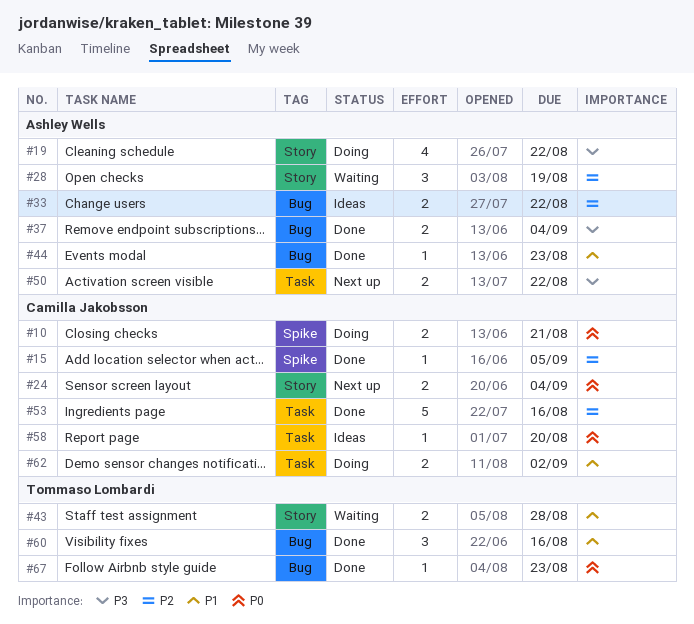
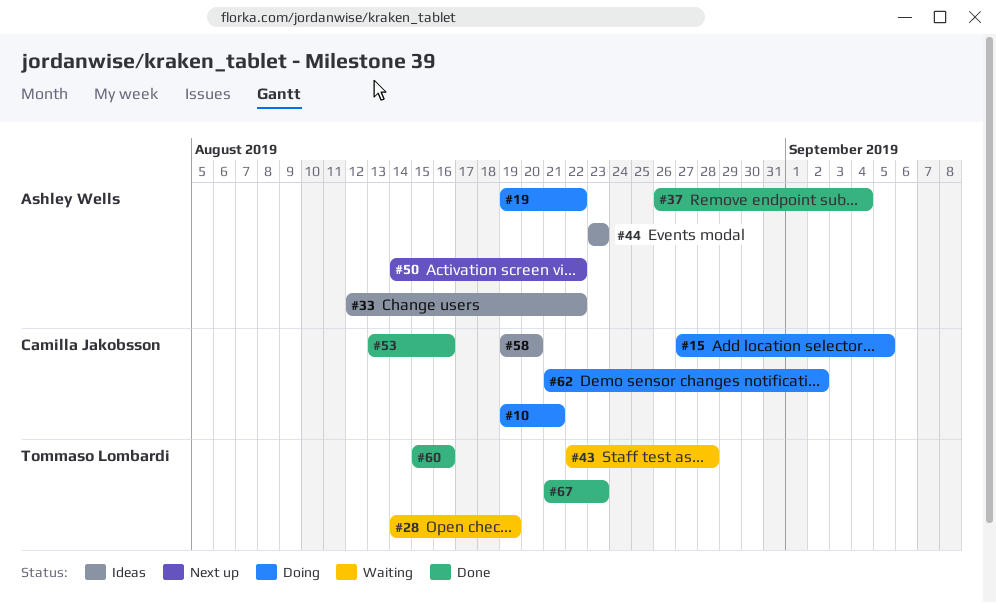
#15, status: Done -> Doing
#24: present -> none
#28, owner: Ashley Wells -> Tommaso Lombardi
#44, status: Done -> Ideas

